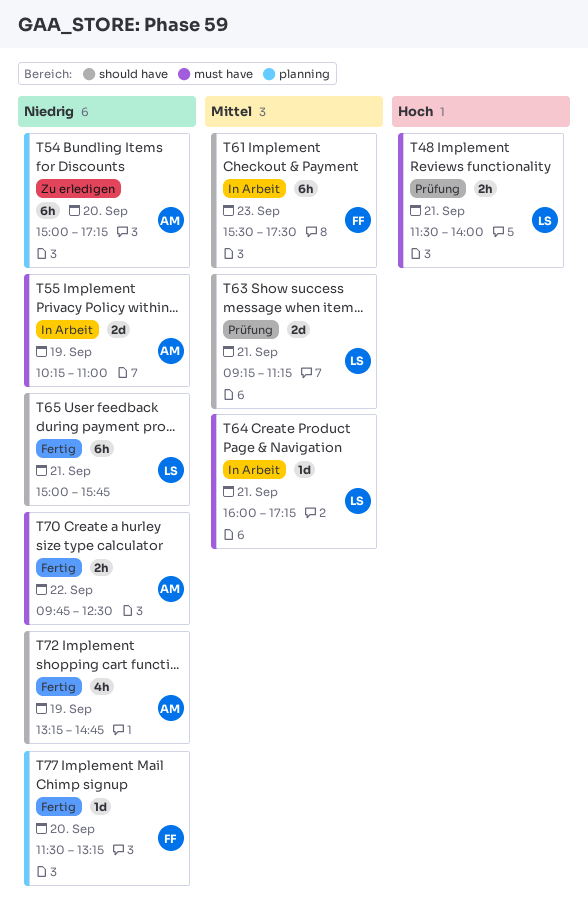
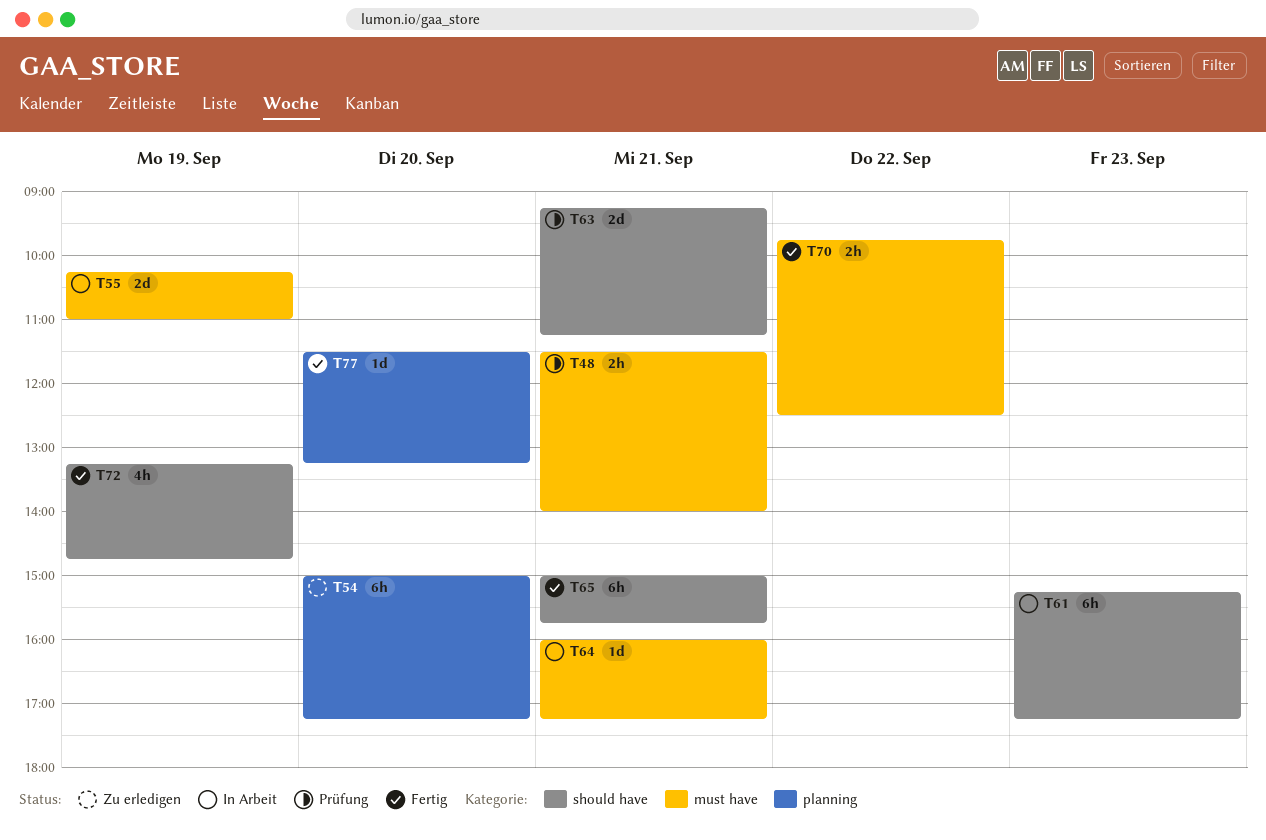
T61, begins: 15:30 -> 15:15
T61, ends: 17:30 -> 17:15

